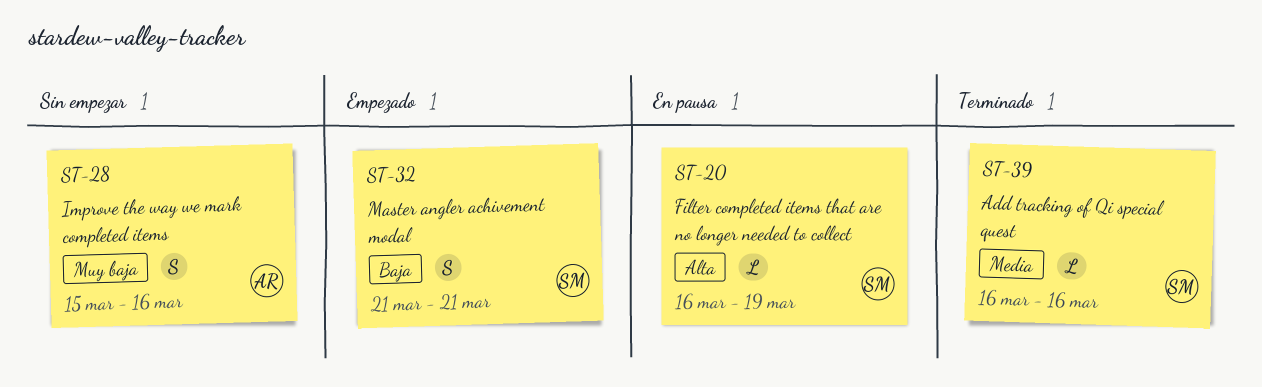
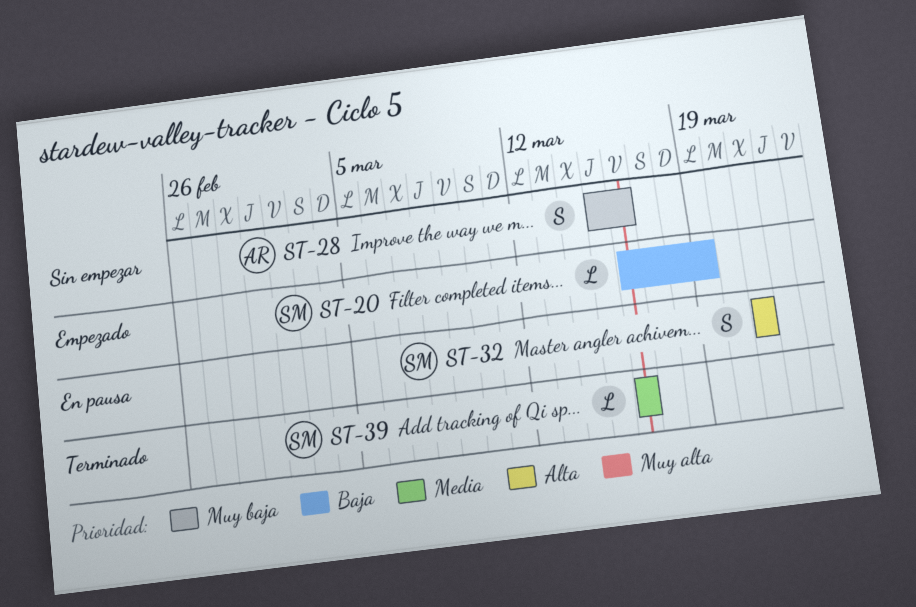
ST-20, status: En pausa -> Empezado
ST-20, priority: Alta -> Baja
ST-32, status: Empezado -> En pausa
ST-32, priority: Baja -> Alta

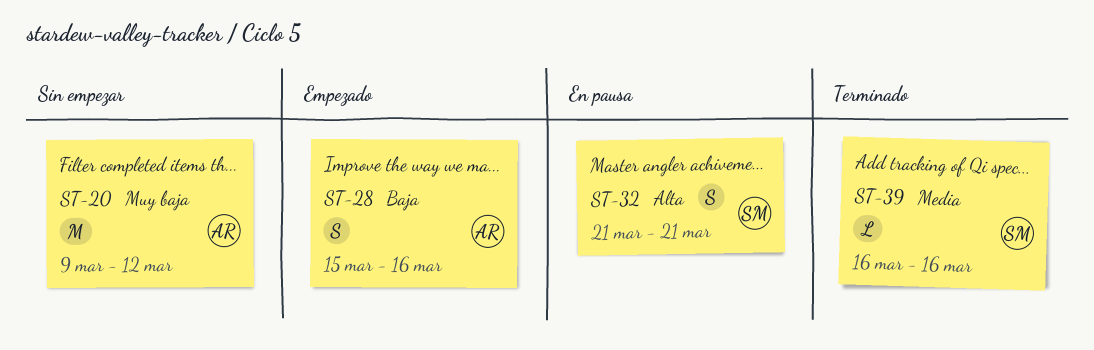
ST-20, status: Empezado -> Sin empezar
ST-20, owner: SM -> AR
ST-20, priority: Baja -> Muy baja
ST-20, estimate: L -> M
ST-20, start: Mar 16 -> Mar 9
ST-20, due: Mar 19 -> Mar 12
ST-28, status: Sin empezar -> Empezado
ST-28, priority: Muy baja -> Baja

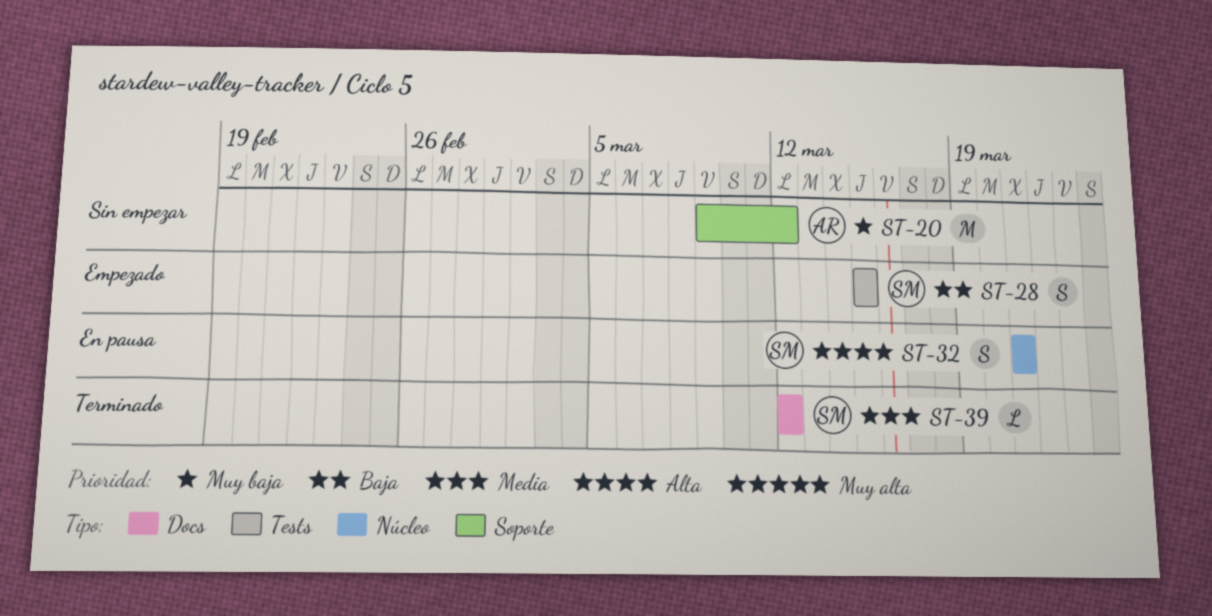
ST-28, owner: AR -> SM
ST-28, due: Mar 16 -> Mar 15
ST-39, start: Mar 16 -> Mar 12
ST-39, due: Mar 16 -> Mar 12

